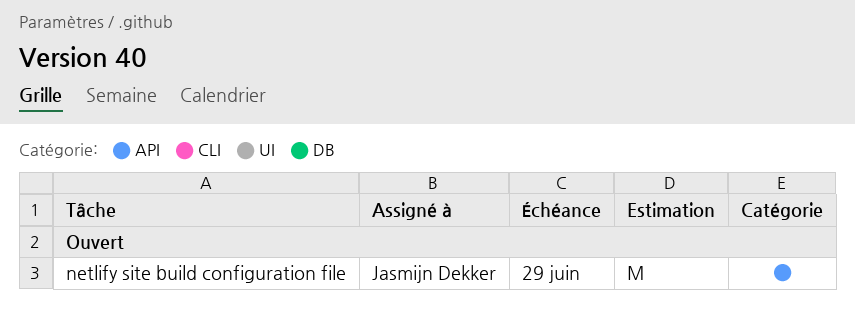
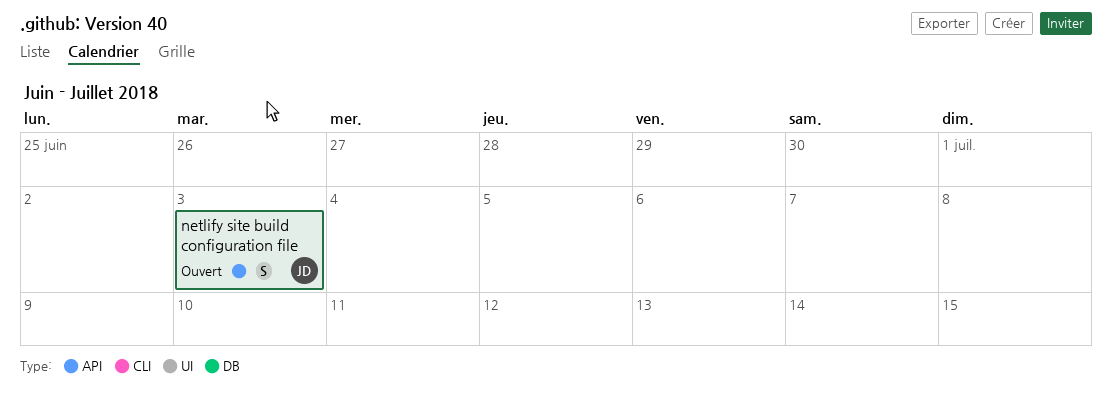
netlify site build configuration file, estimate: M -> S
netlify site build configuration file, due: Jun 29 -> Jul 3

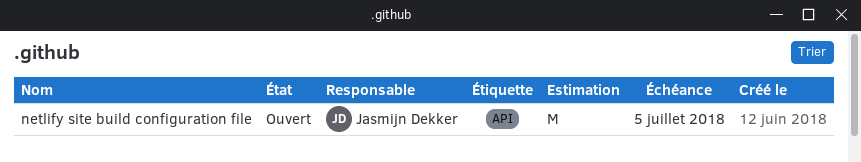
netlify site build configuration file, estimate: S -> M
netlify site build configuration file, due: Jul 3 -> Jul 5

